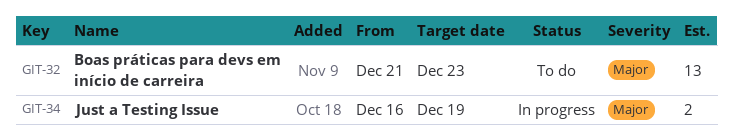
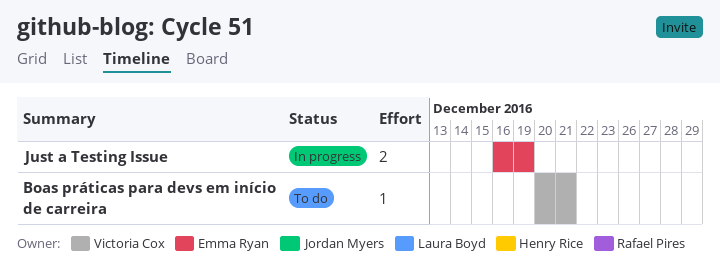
Boas práticas para devs em início de carreira, estimate: 13 -> 1
Boas práticas para devs em início de carreira, start: Dec 21 -> Dec 20
Boas práticas para devs em início de carreira, due: Dec 23 -> Dec 21

